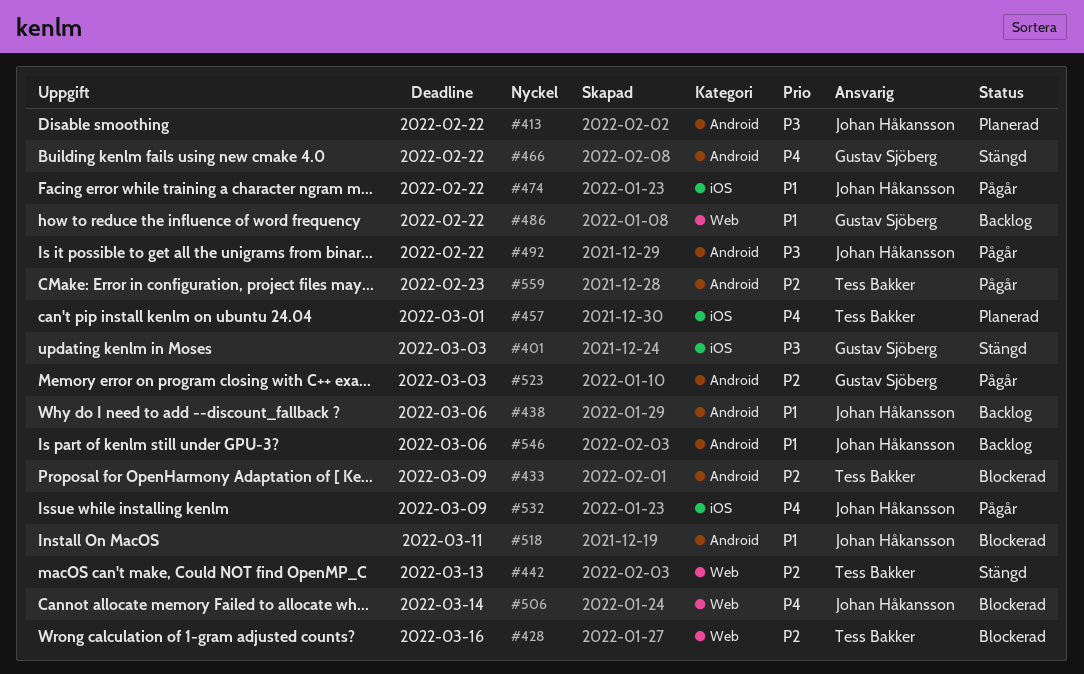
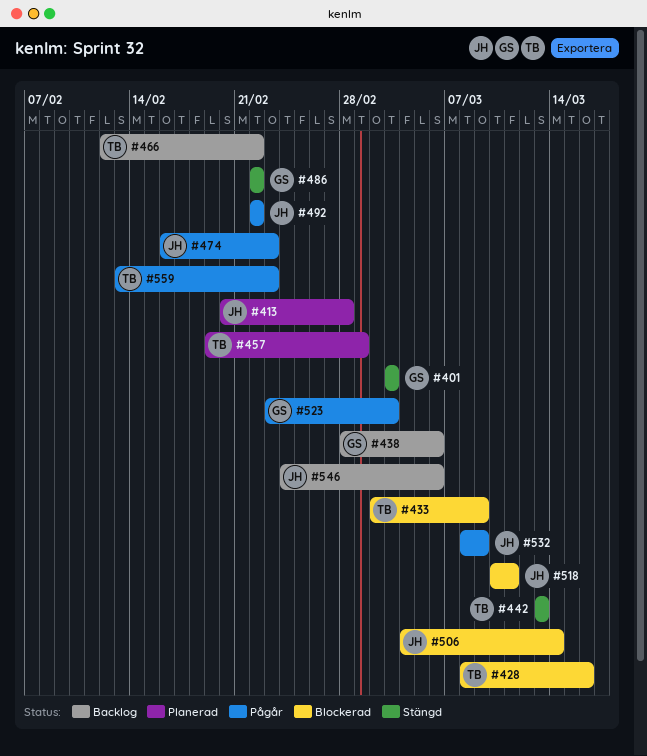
#413, due: Feb 22 -> Feb 28
#438, owner: Johan Håkansson -> Gustav Sjöberg
#466, status: Stängd -> Backlog
#466, owner: Gustav Sjöberg -> Tess Bakker
#474, due: Feb 22 -> Feb 23
#486, status: Backlog -> Stängd

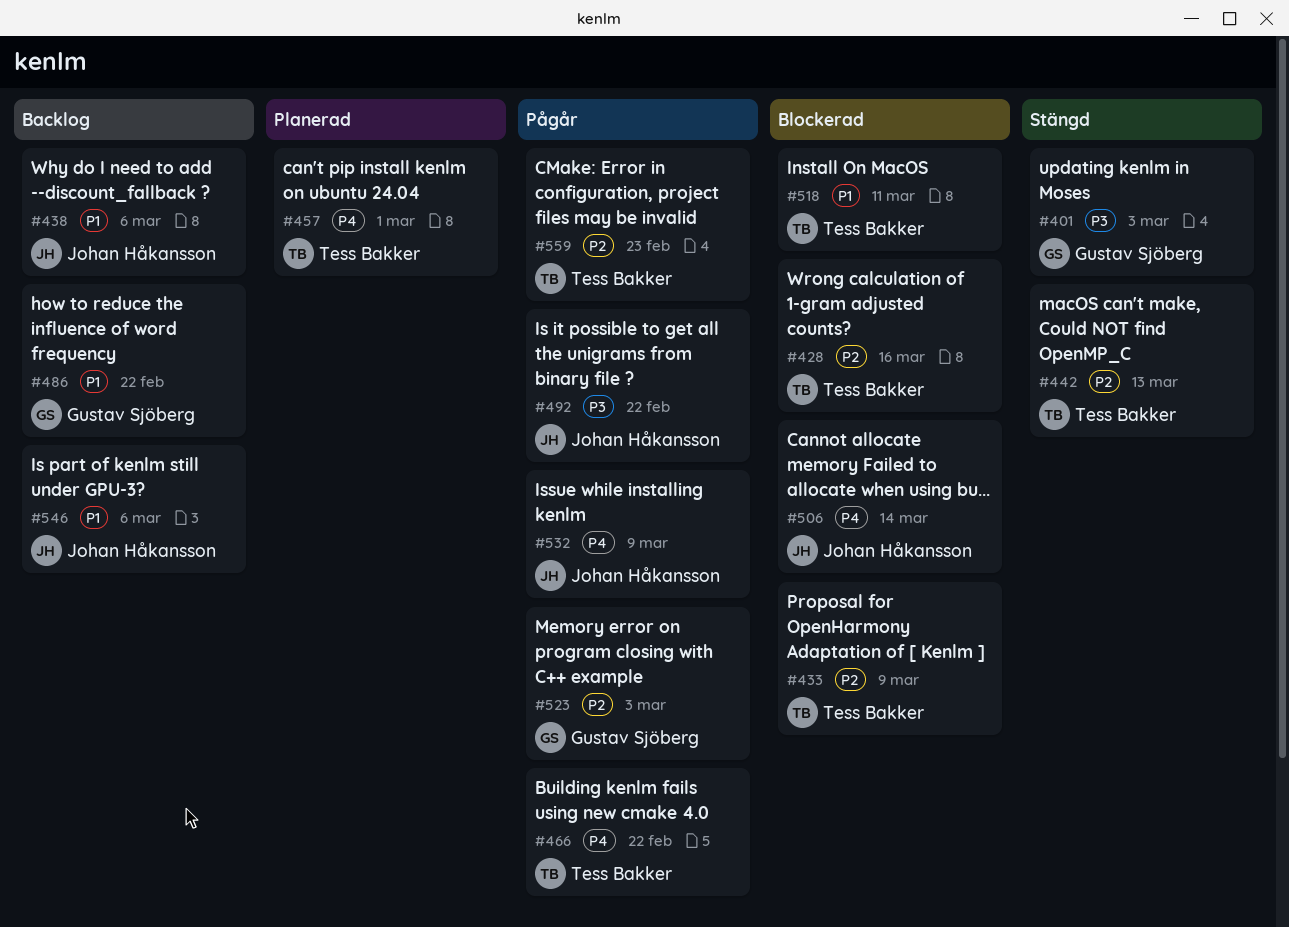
#413: present -> none
#438, owner: Gustav Sjöberg -> Johan Håkansson
#466, status: Backlog -> Pågår
#474: present -> none
#486, status: Stängd -> Backlog
#518, owner: Johan Håkansson -> Tess Bakker

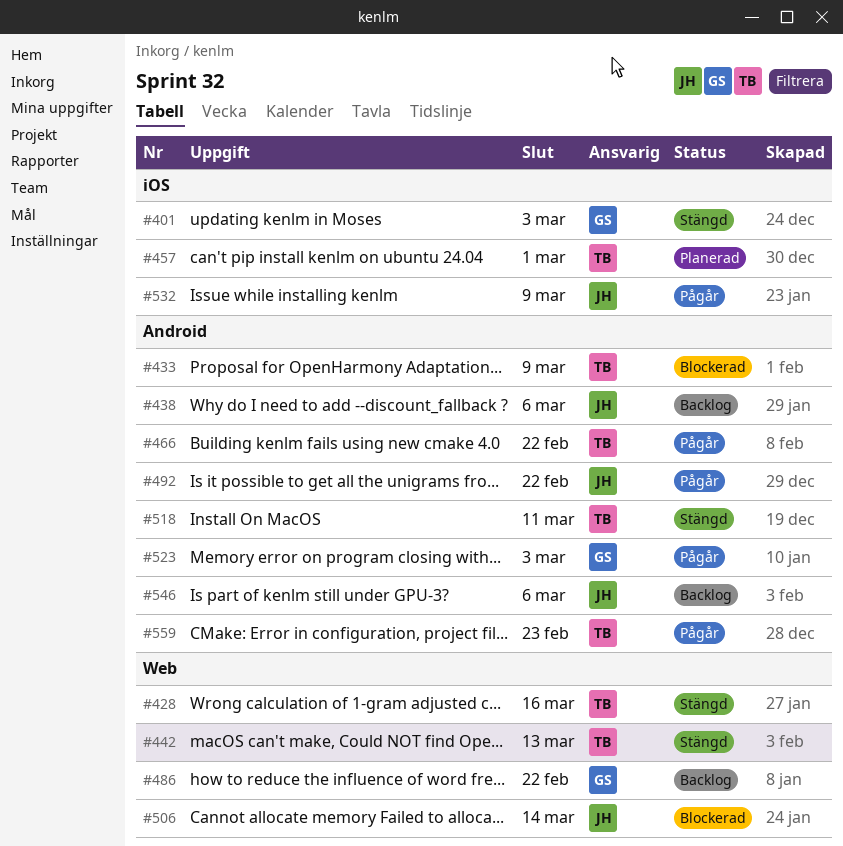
#428, status: Blockerad -> Stängd
#518, status: Blockerad -> Stängd

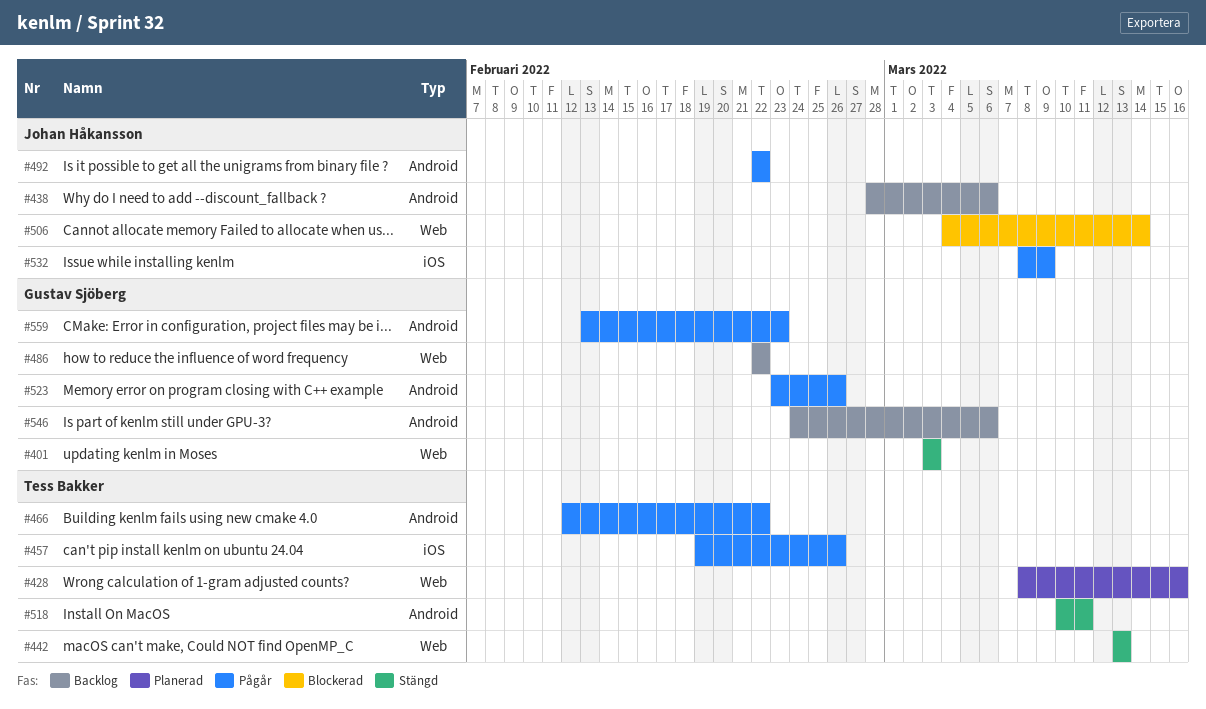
#401, label: iOS -> Web
#428, status: Stängd -> Planerad
#433: present -> none
#457, status: Planerad -> Pågår
#457, due: Mar 1 -> Feb 26
#523, due: Mar 3 -> Feb 26
#546, owner: Johan Håkansson -> Gustav Sjöberg
#559, owner: Tess Bakker -> Gustav Sjöberg

